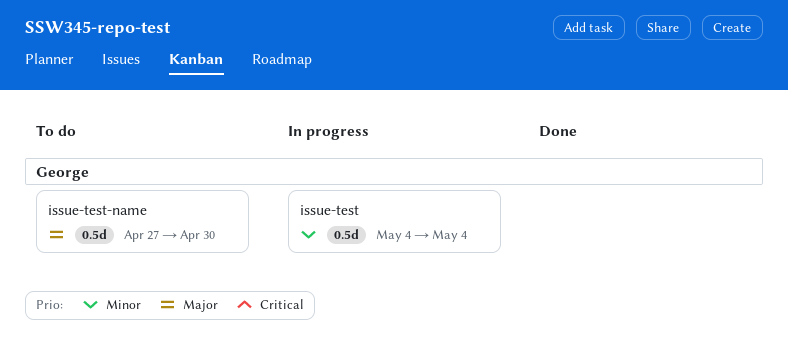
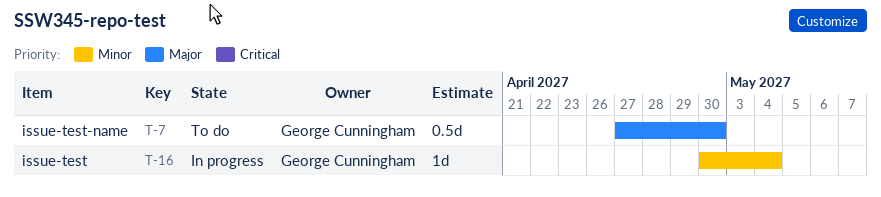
issue-test, estimate: 0.5d -> 1d
issue-test, start: May 4 -> Apr 30

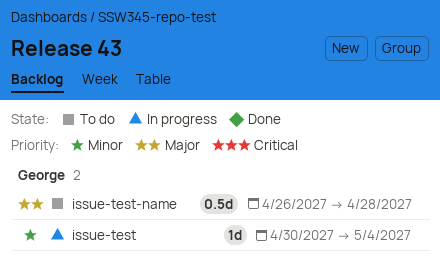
issue-test-name, start: Apr 27 -> Apr 26
issue-test-name, due: Apr 30 -> Apr 28

